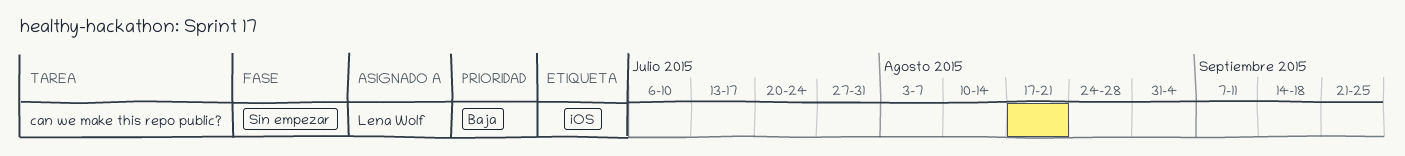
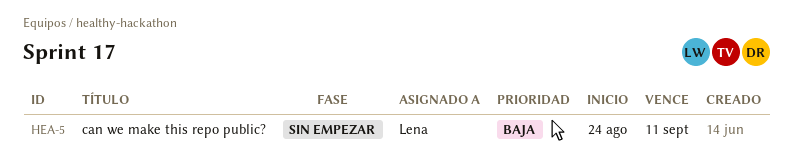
can we make this repo public?, start: Aug 17 -> Aug 24
can we make this repo public?, due: Aug 21 -> Sep 11

